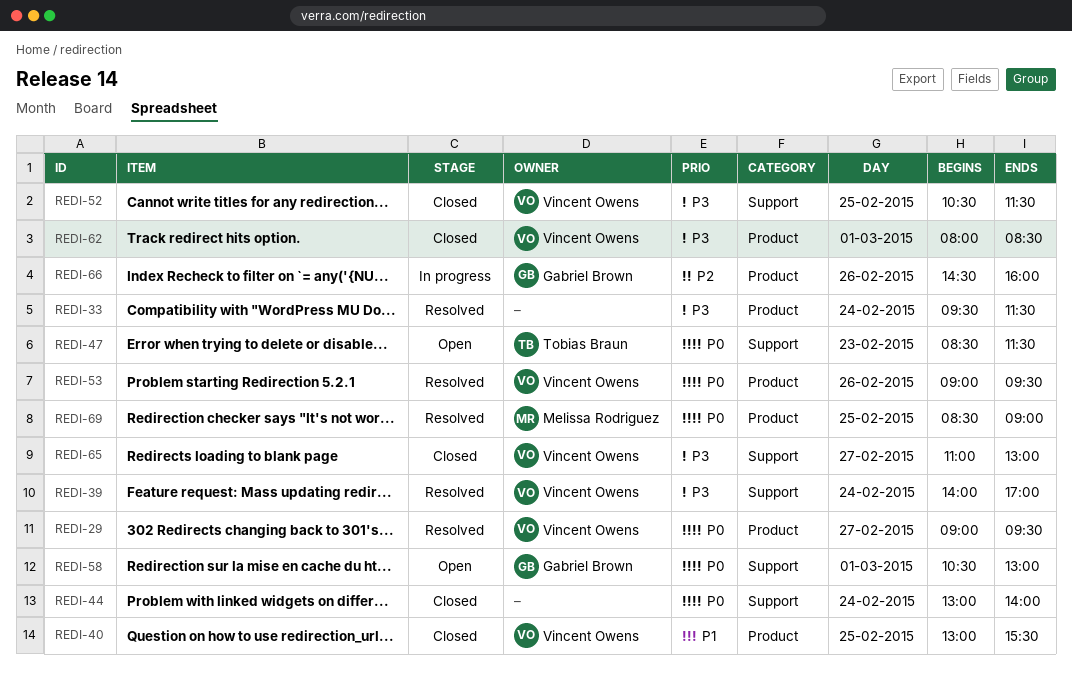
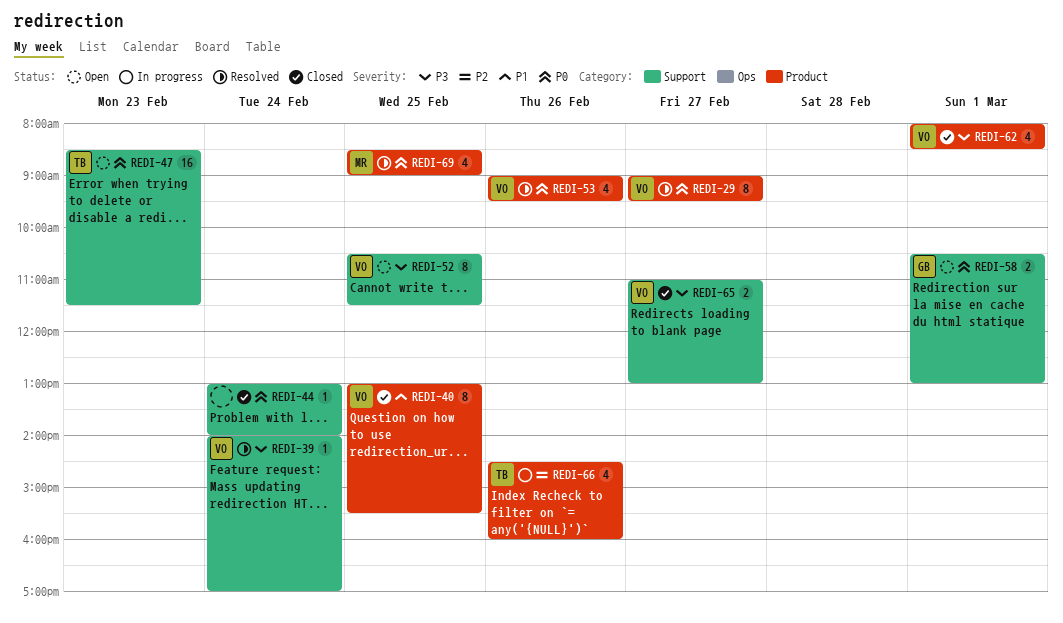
REDI-33: present -> none
REDI-52, status: Closed -> Open
REDI-66, owner: Gabriel Brown -> Tobias Braun

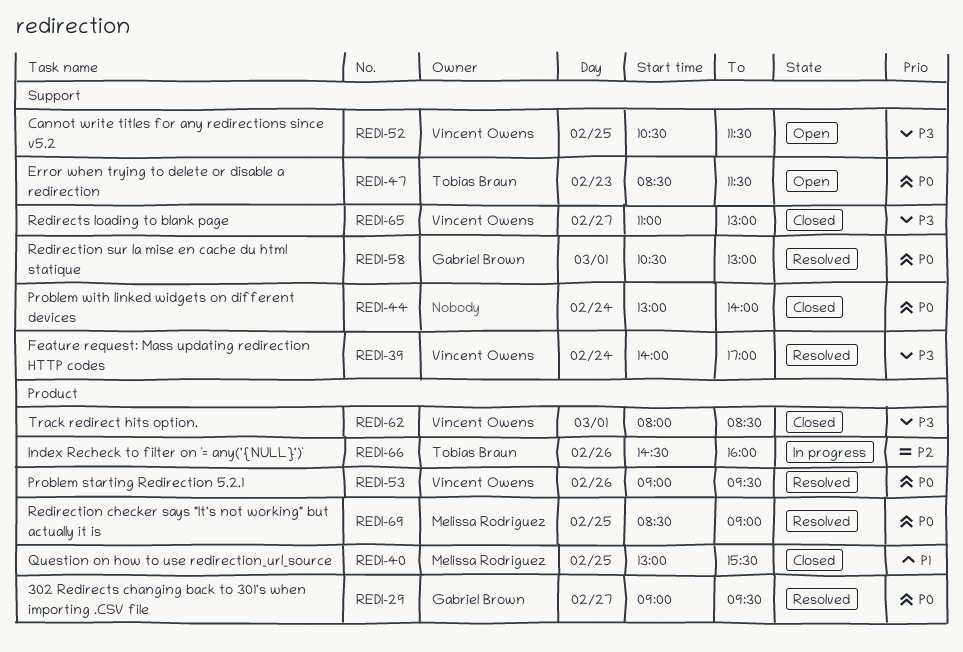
REDI-29, owner: Vincent Owens -> Gabriel Brown
REDI-40, owner: Vincent Owens -> Melissa Rodriguez
REDI-58, status: Open -> Resolved

